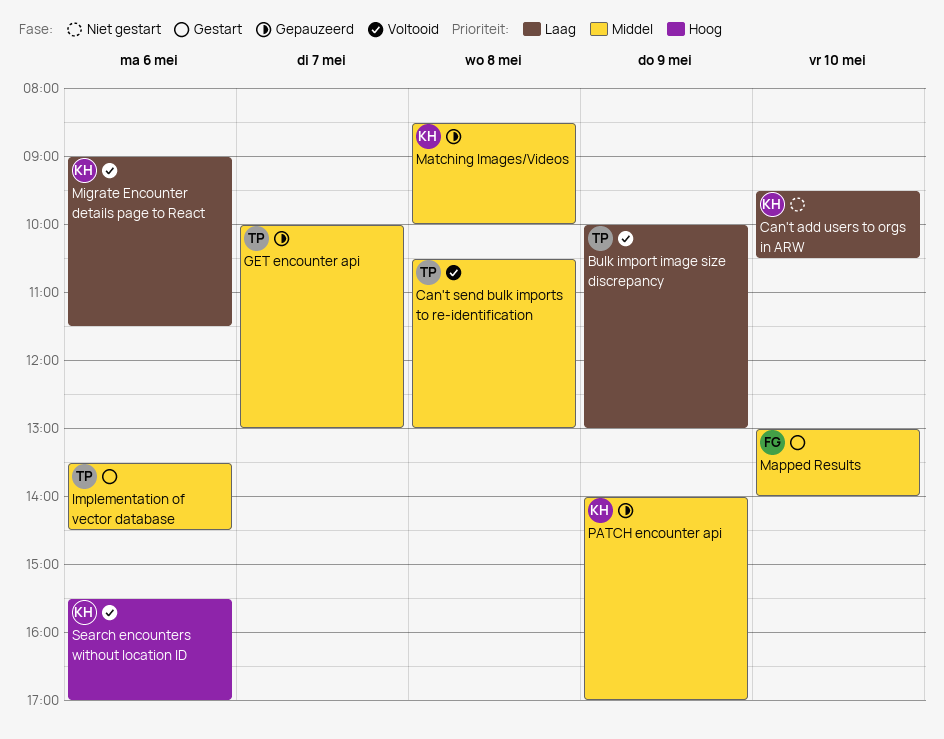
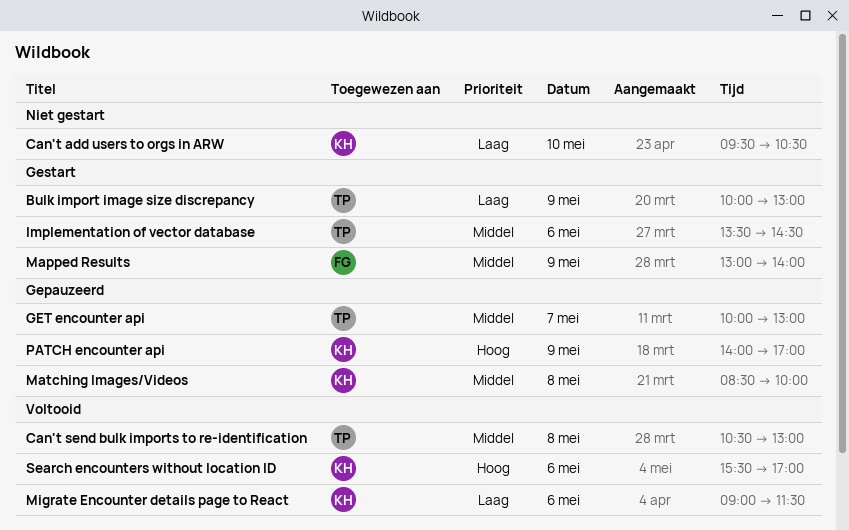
Bulk import image size discrepancy, status: Voltooid -> Gestart
Mapped Results, day: May 10 -> May 9
PATCH encounter api, priority: Middel -> Hoog

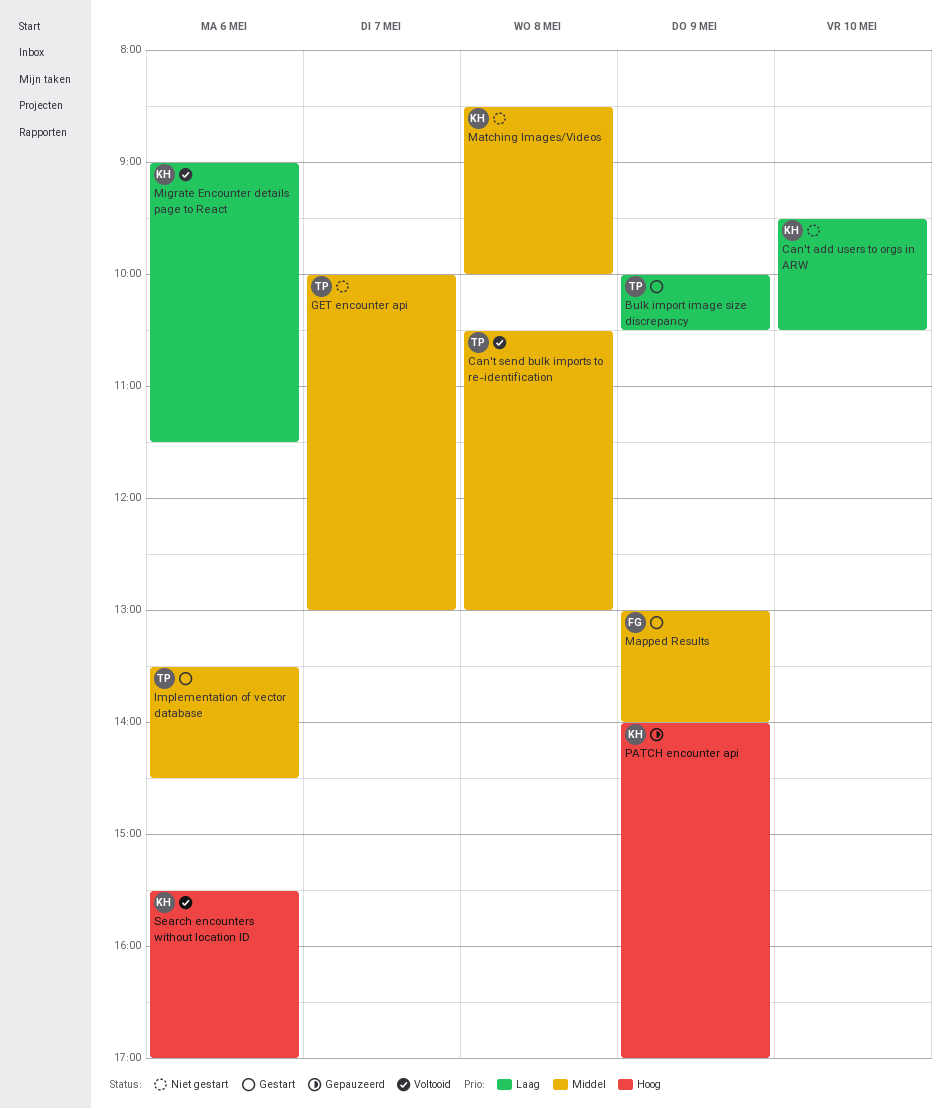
Bulk import image size discrepancy, ends: 13:00 -> 10:30
GET encounter api, status: Gepauzeerd -> Niet gestart
Matching Images/Videos, status: Gepauzeerd -> Niet gestart

